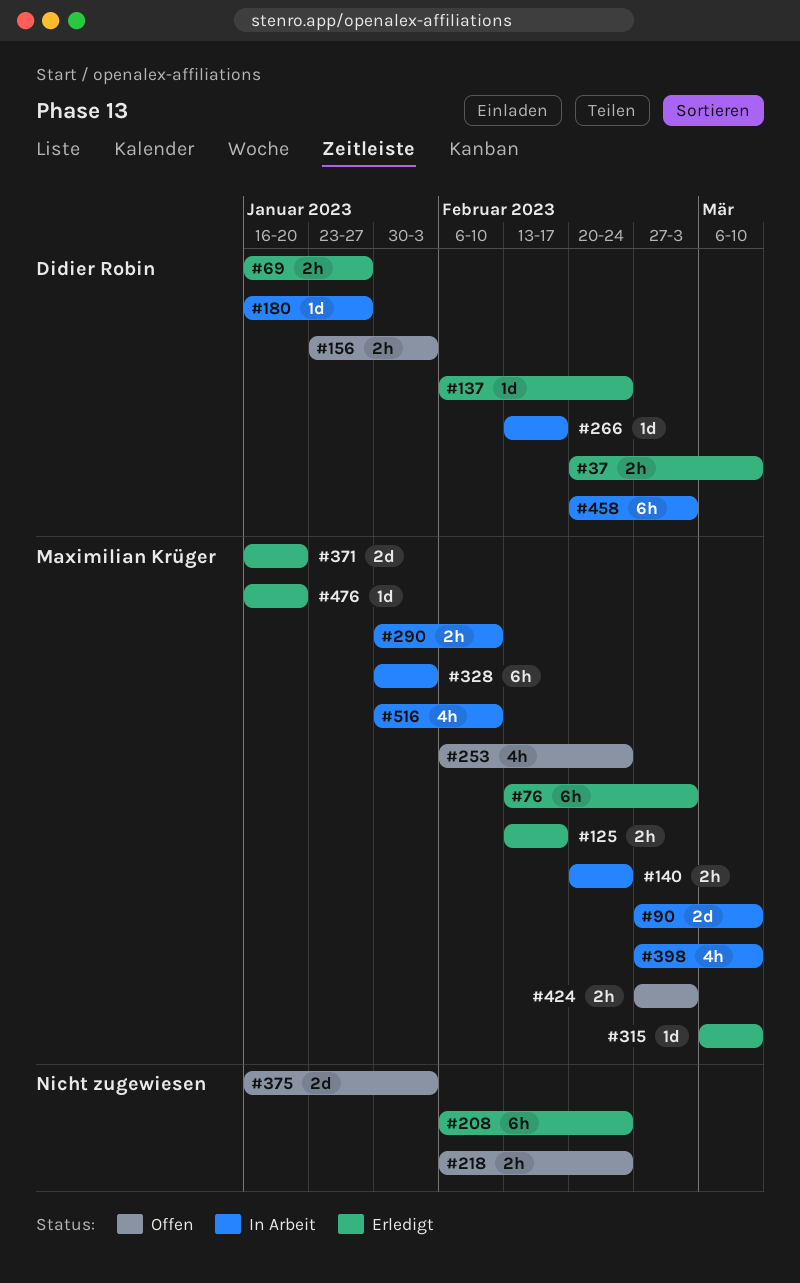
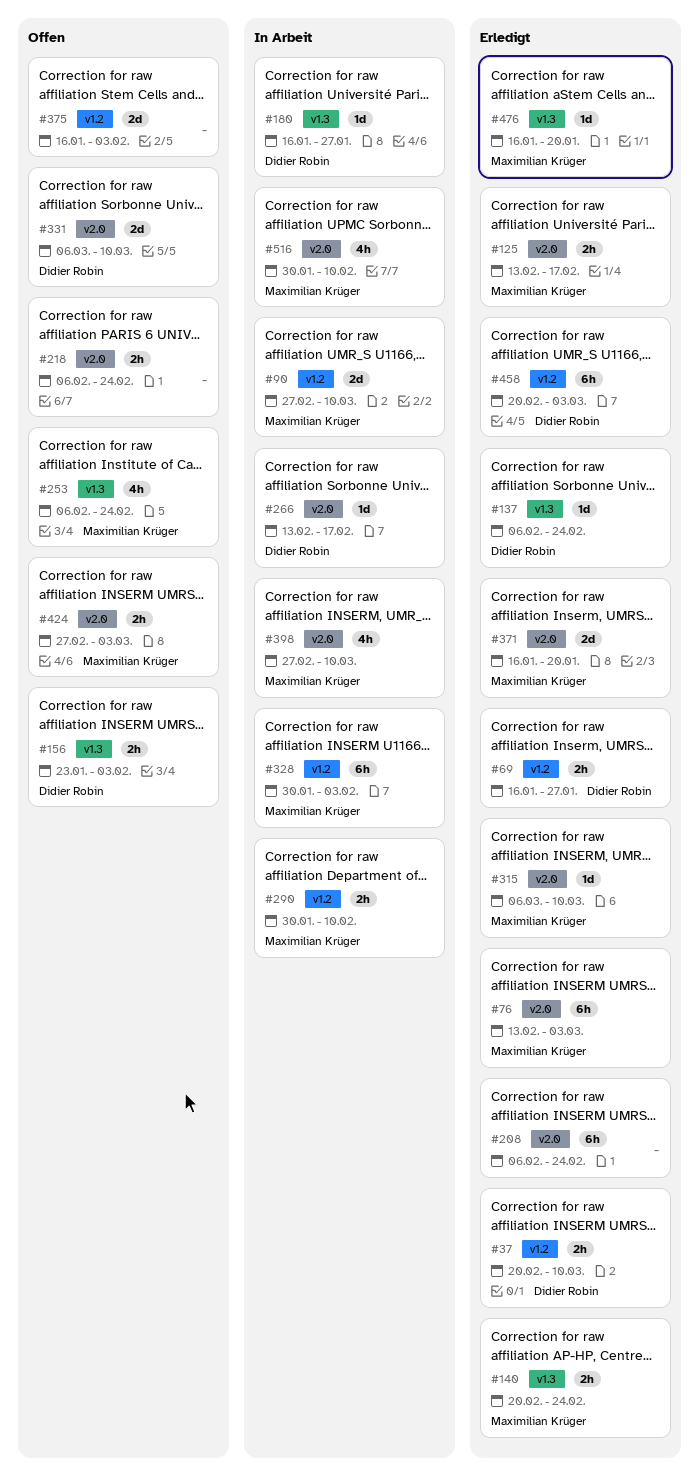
#140, status: In Arbeit -> Erledigt
#331: none -> present
#458, status: In Arbeit -> Erledigt

